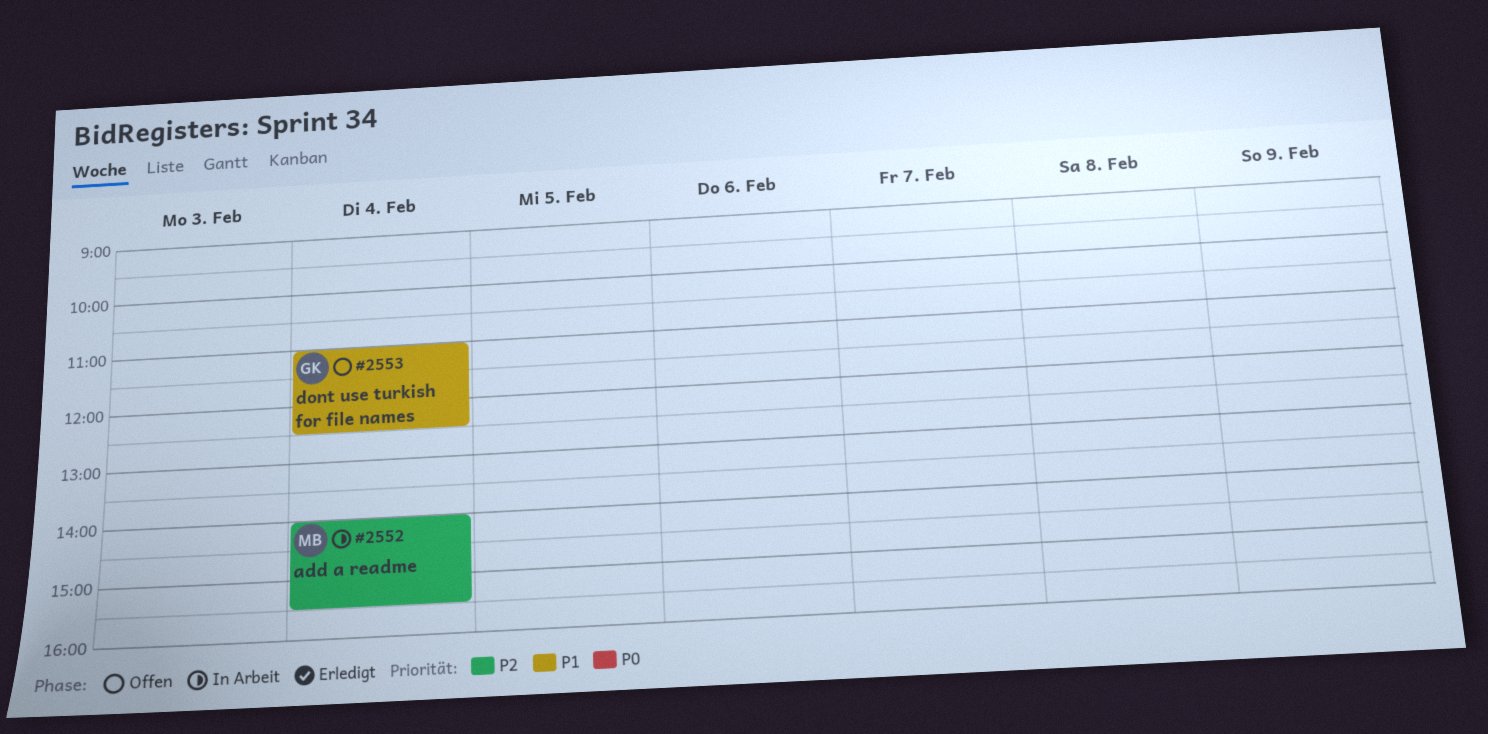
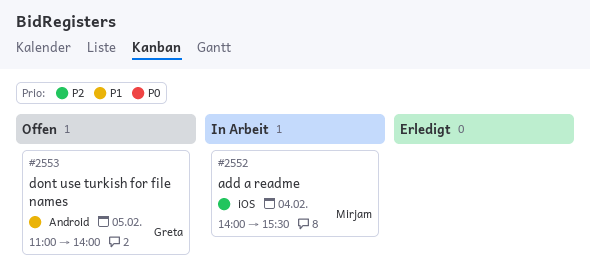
#2553, day: Feb 4 -> Feb 5
#2553, ends: 12:30 -> 14:00

